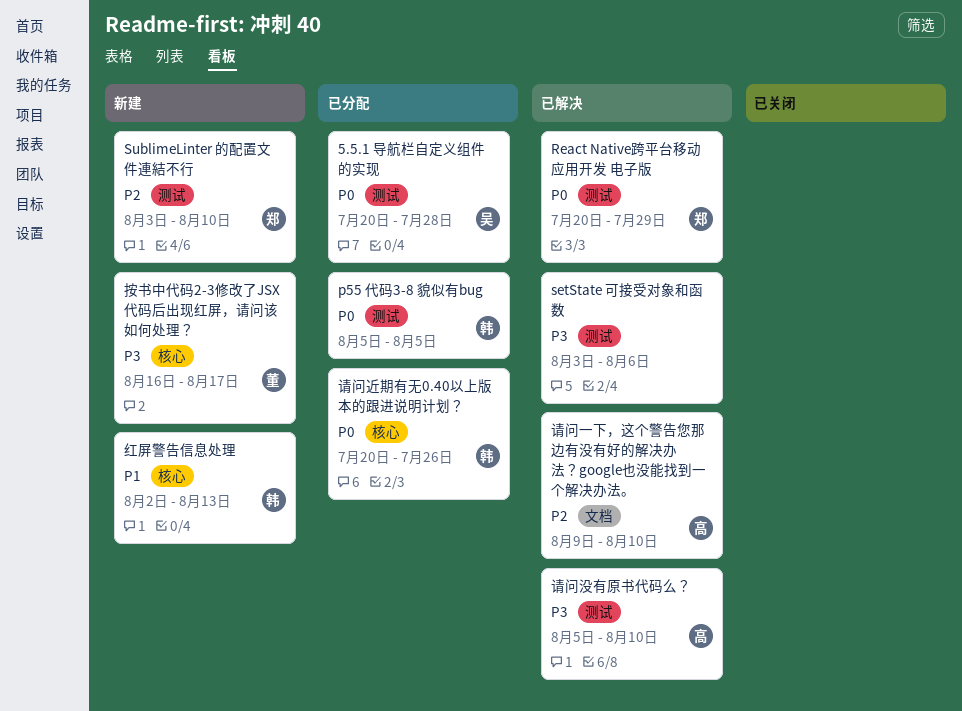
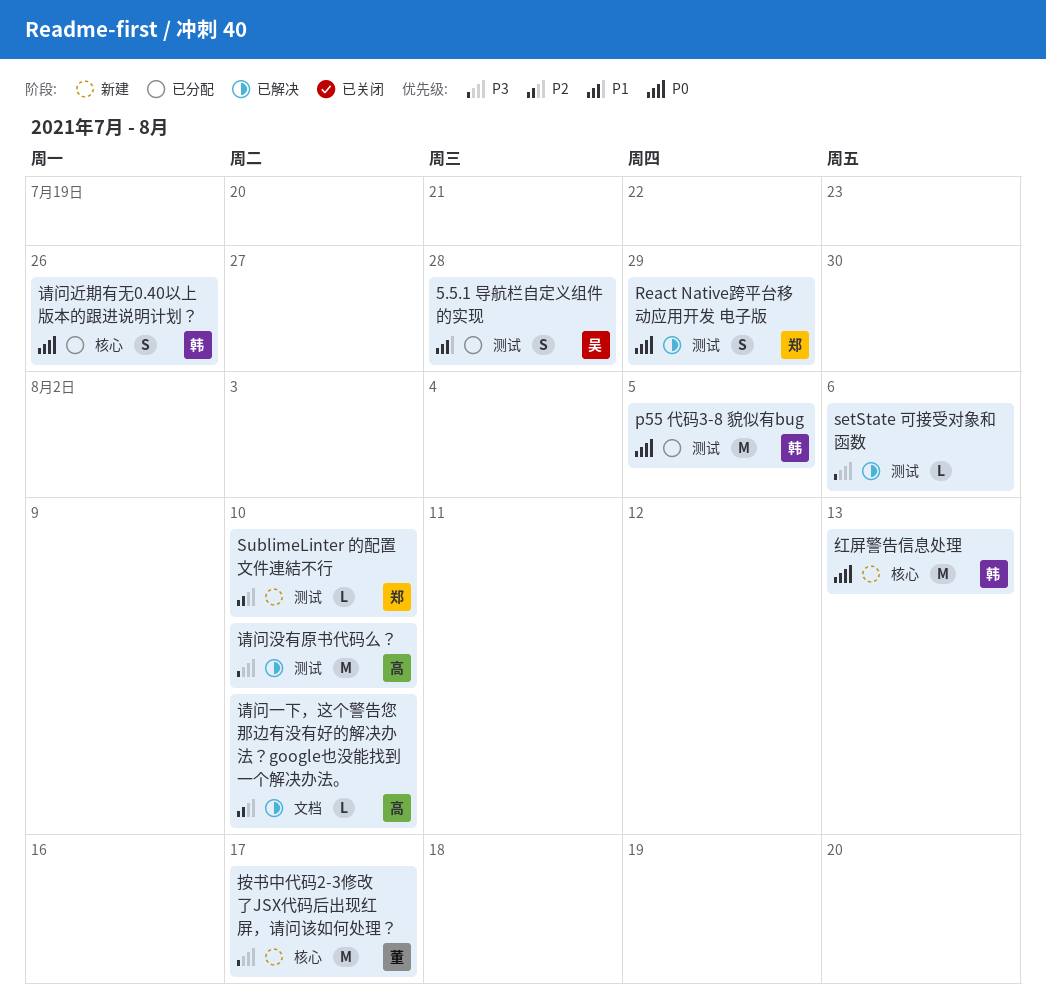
5.5.1 导航栏自定义组件的实现, priority: P0 -> P1
红屏警告信息处理, priority: P1 -> P0

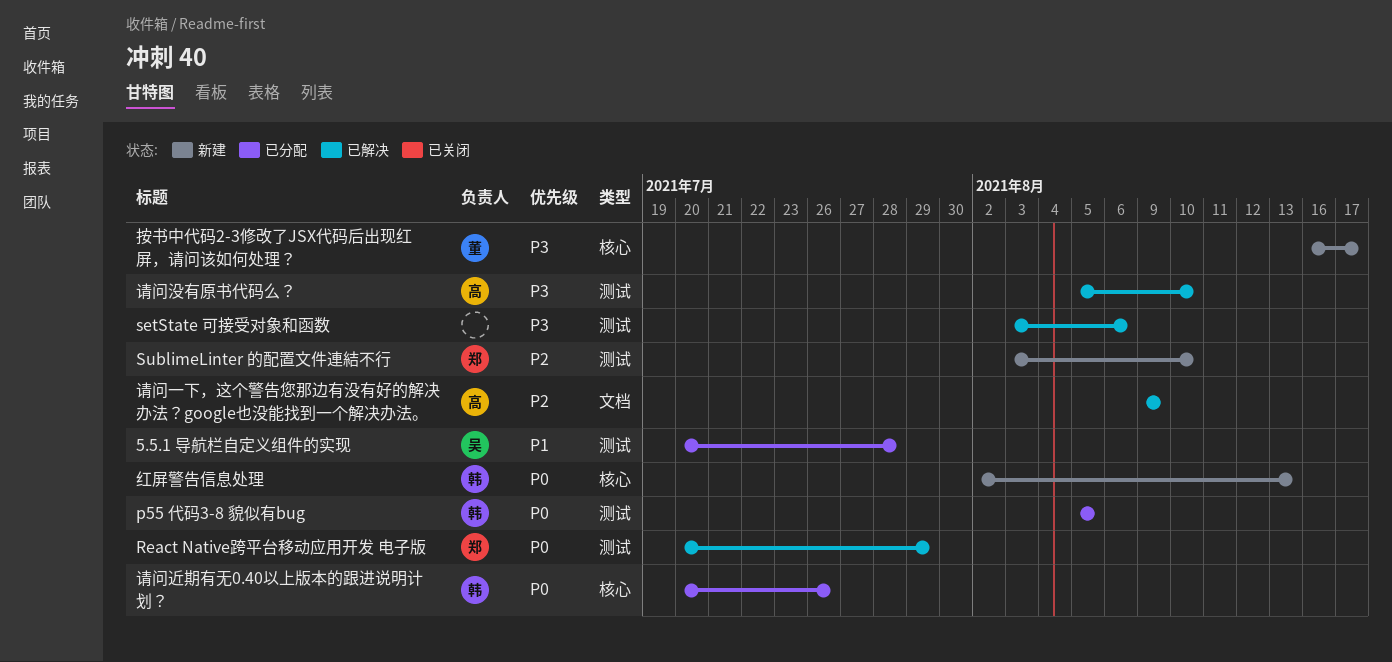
请问一下，这个警告您那边有没有好的解决办法？google也没能找到一个解决办法。, due: Aug 10 -> Aug 9

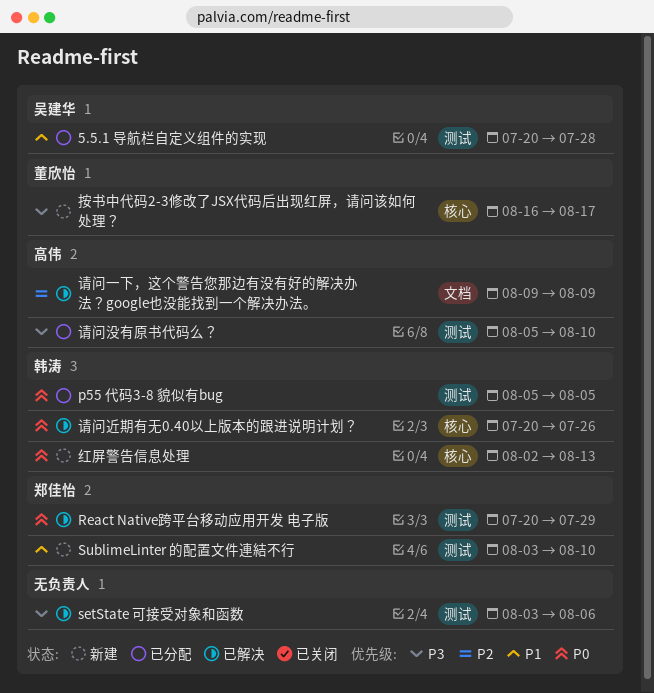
SublimeLinter 的配置文件連結不行, priority: P2 -> P1
请问没有原书代码么？, status: 已解决 -> 已分配
请问近期有无0.40以上版本的跟进说明计划？, status: 已分配 -> 已解决

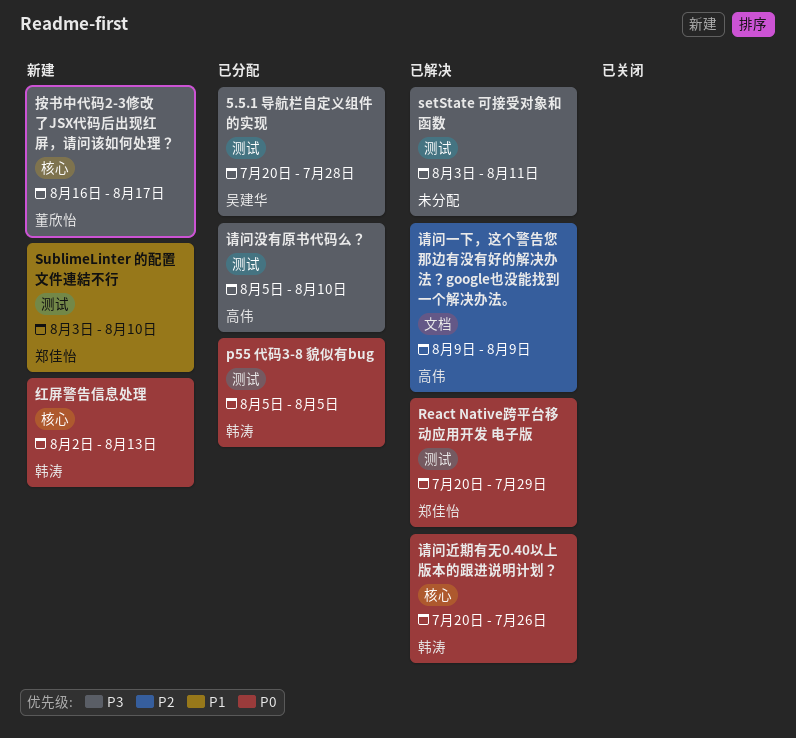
5.5.1 导航栏自定义组件的实现, priority: P1 -> P3
setState 可接受对象和函数, due: Aug 6 -> Aug 11

